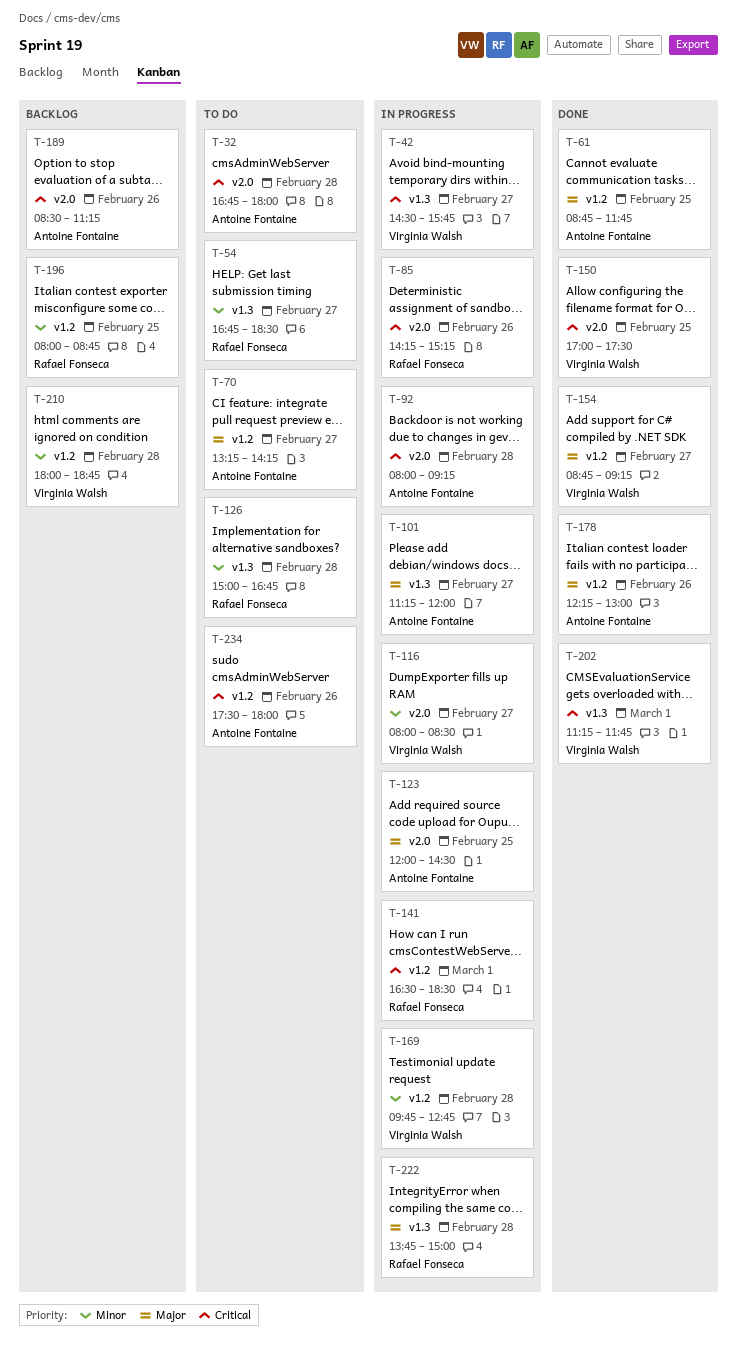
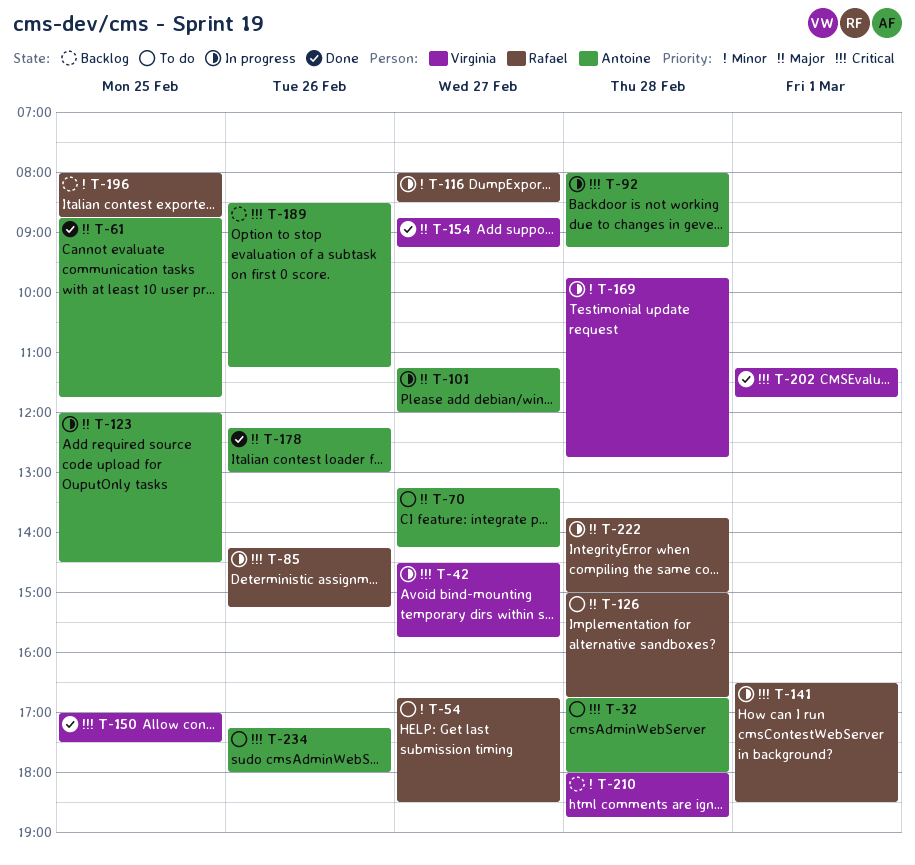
T-116, owner: Virginia Walsh -> Rafael Fonseca
T-126, priority: Minor -> Major
T-234, begins: 17:30 -> 17:15

